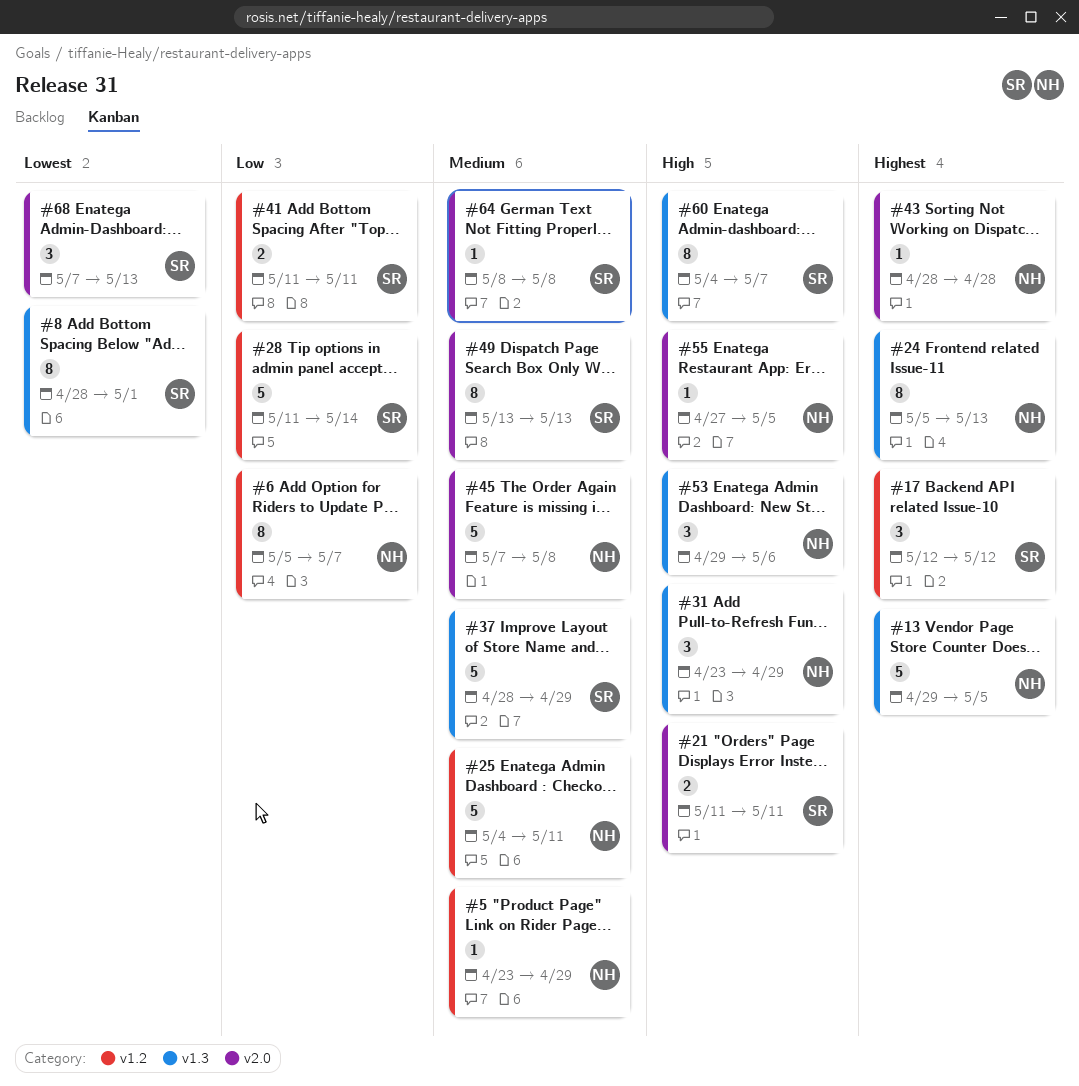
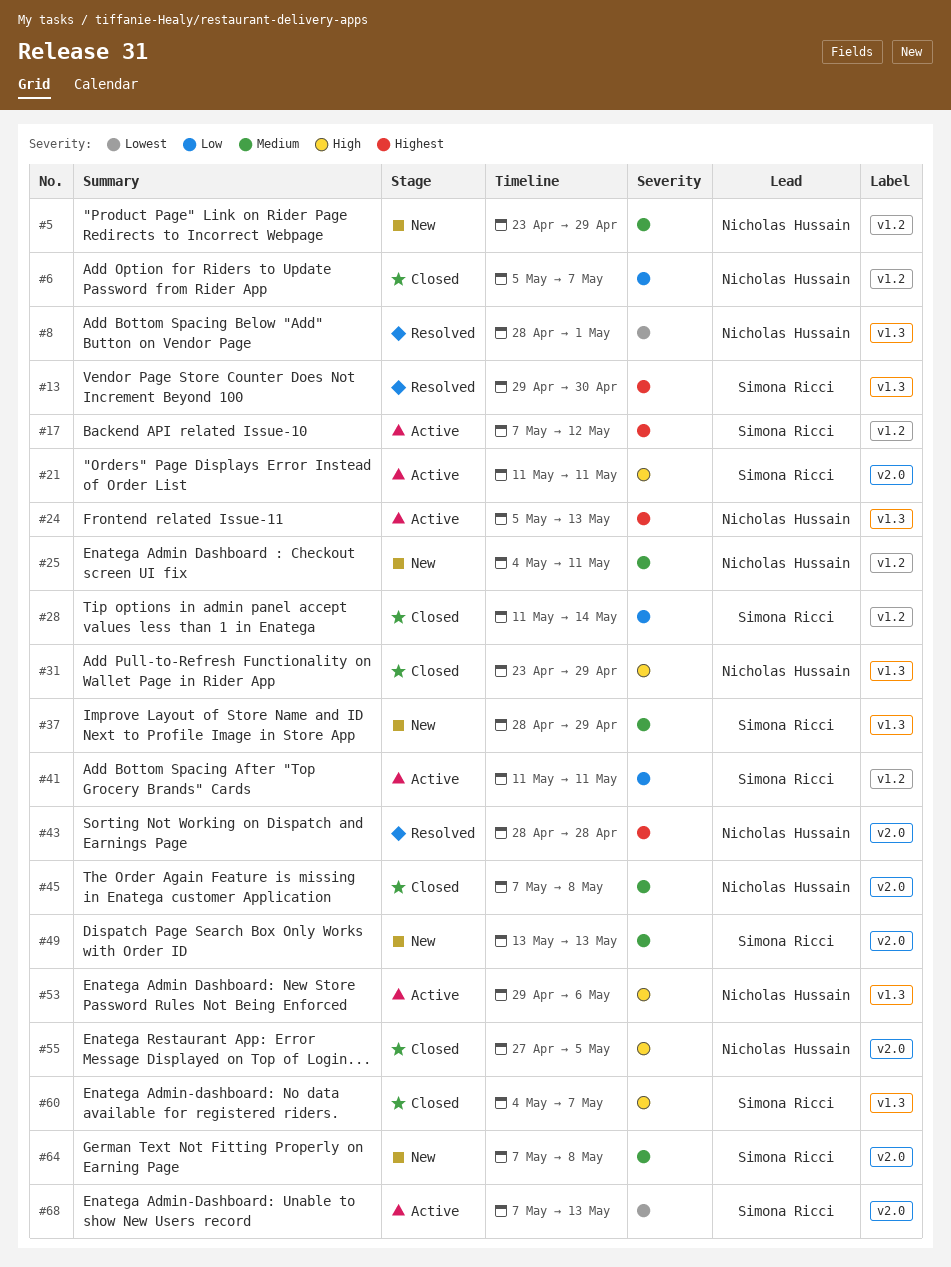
#8, owner: Simona Ricci -> Nicholas Hussain
#13, owner: Nicholas Hussain -> Simona Ricci
#13, due: May 5 -> Apr 30
#17, start: May 12 -> May 7
#64, start: May 8 -> May 7

